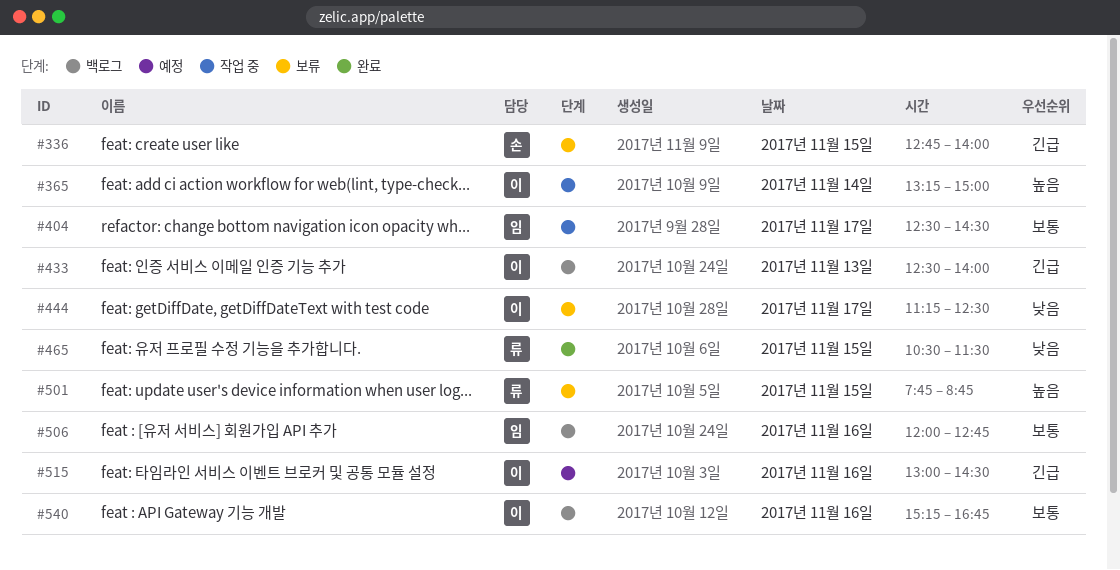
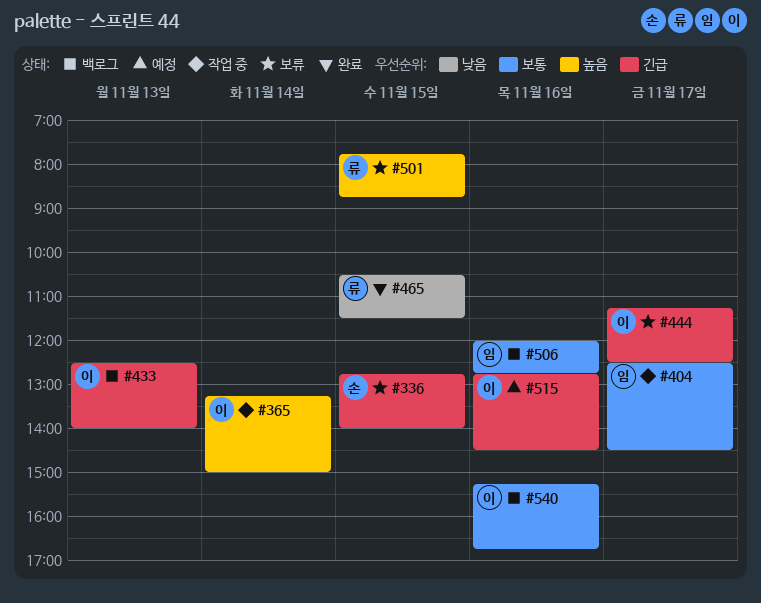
#444, priority: 낮음 -> 긴급
#515, begins: 13:00 -> 12:45

